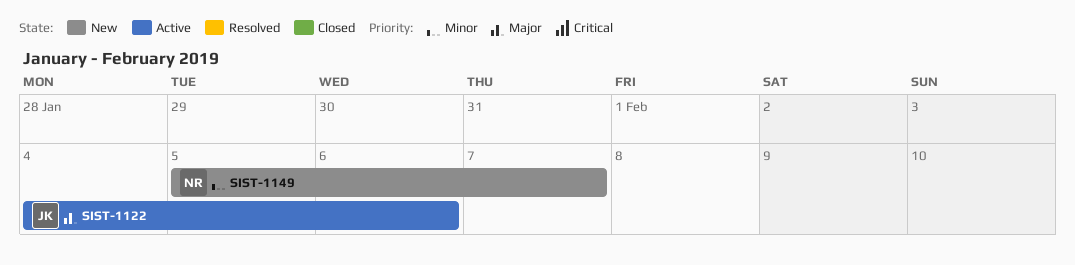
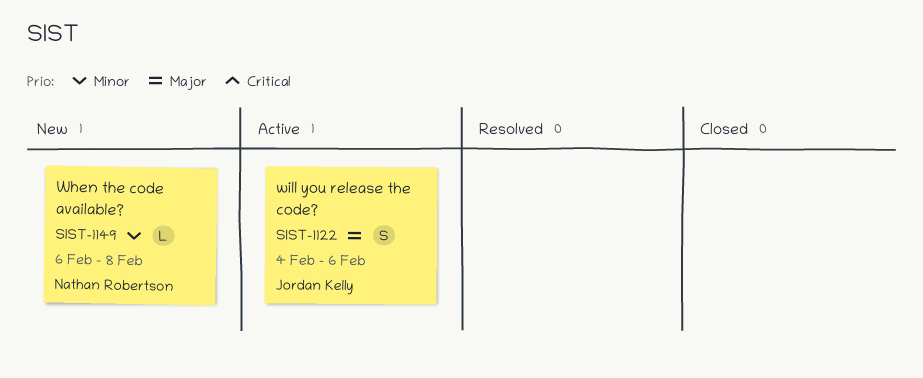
SIST-1149, start: Feb 5 -> Feb 6
SIST-1149, due: Feb 7 -> Feb 8

